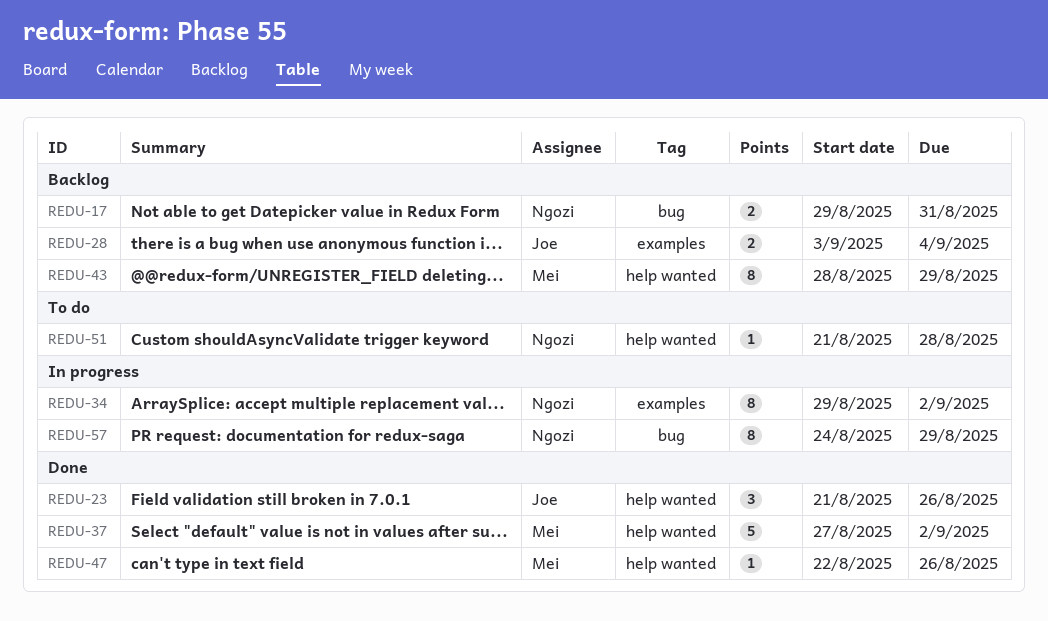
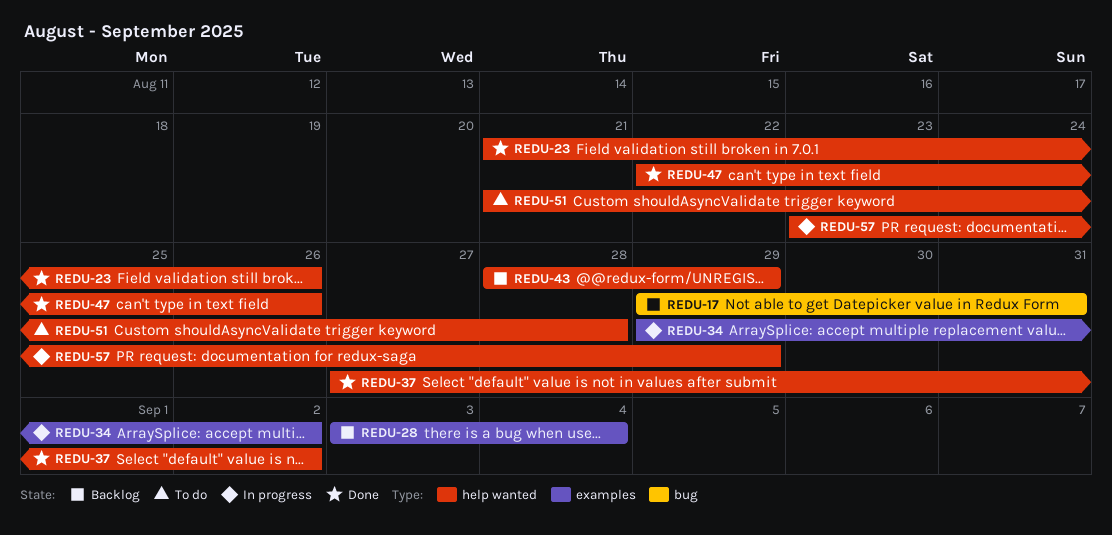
REDU-57, label: bug -> help wanted
REDU-57, start: Aug 24 -> Aug 23

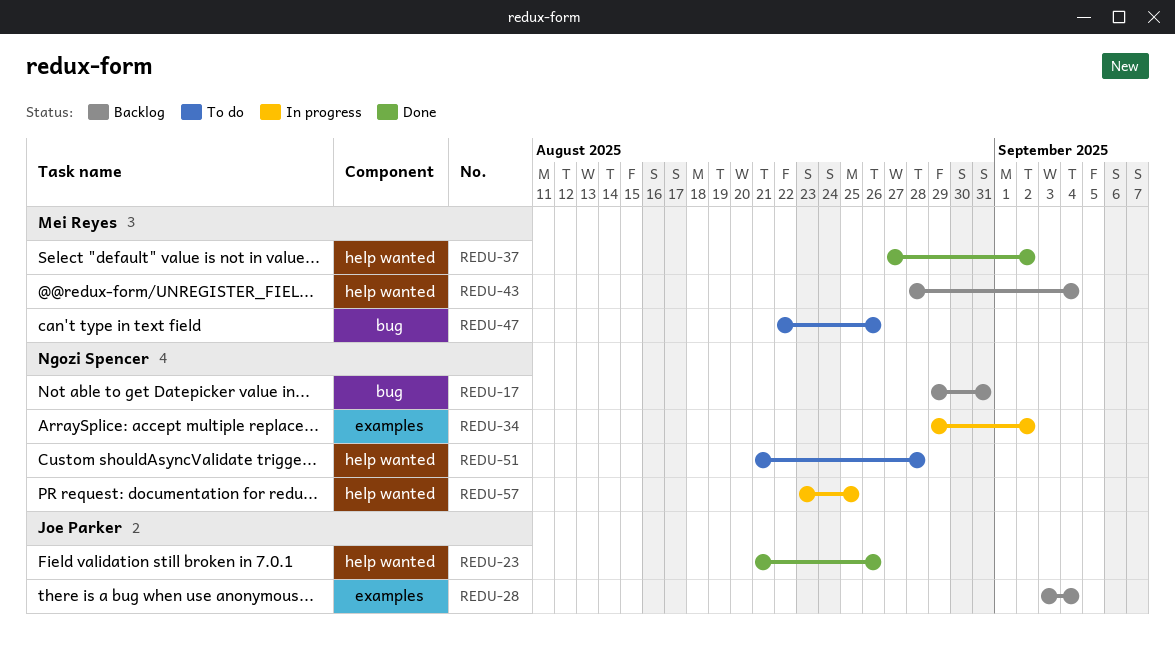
REDU-43, due: Aug 29 -> Sep 4
REDU-47, status: Done -> To do
REDU-47, label: help wanted -> bug
REDU-57, due: Aug 29 -> Aug 25

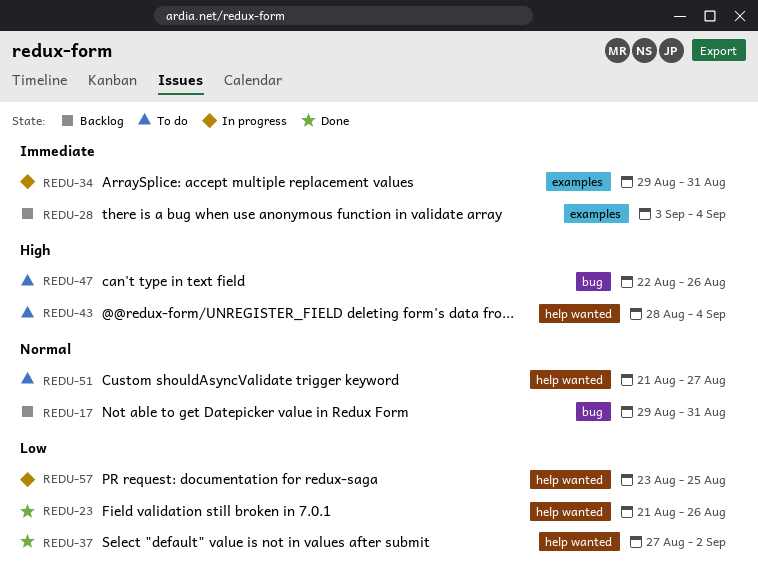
REDU-34, due: Sep 2 -> Aug 31
REDU-43, status: Backlog -> To do
REDU-51, due: Aug 28 -> Aug 27

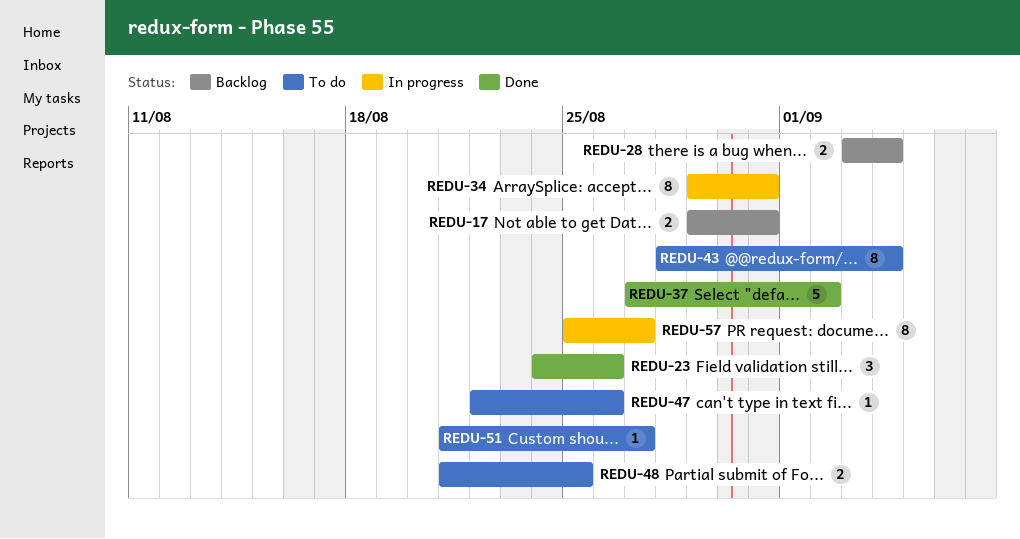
REDU-23, start: Aug 21 -> Aug 24
REDU-48: none -> present
REDU-57, start: Aug 23 -> Aug 25
REDU-57, due: Aug 25 -> Aug 27

